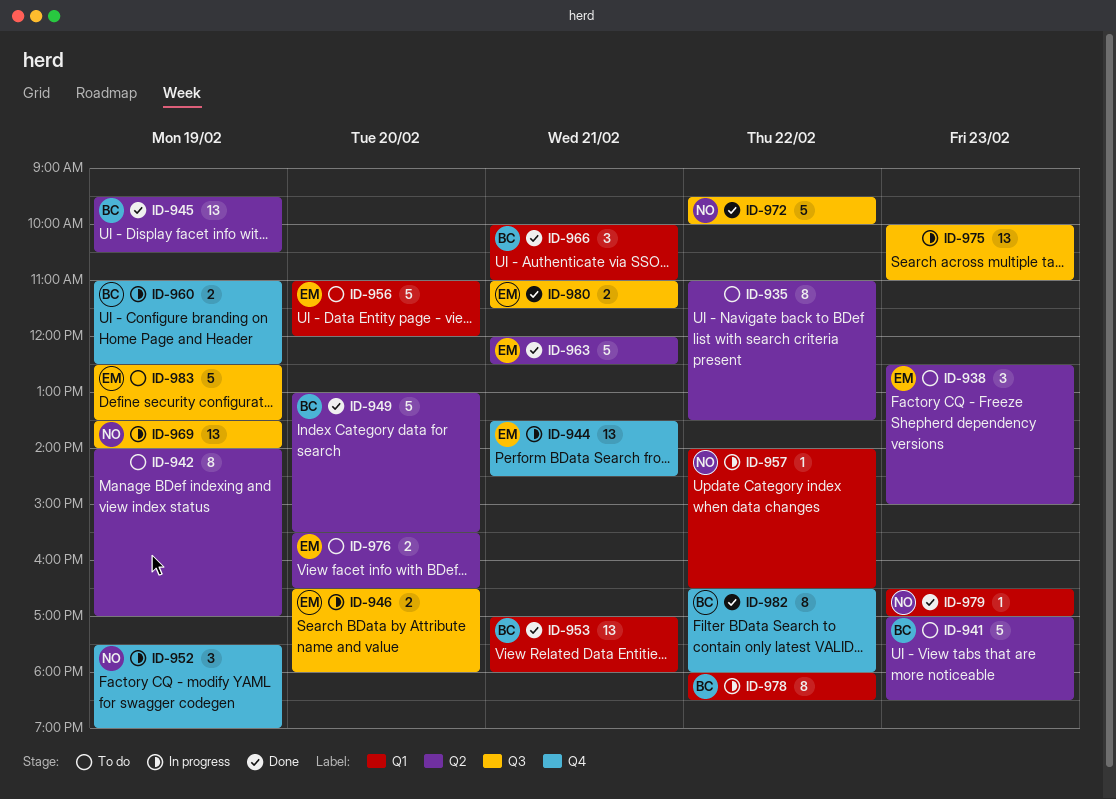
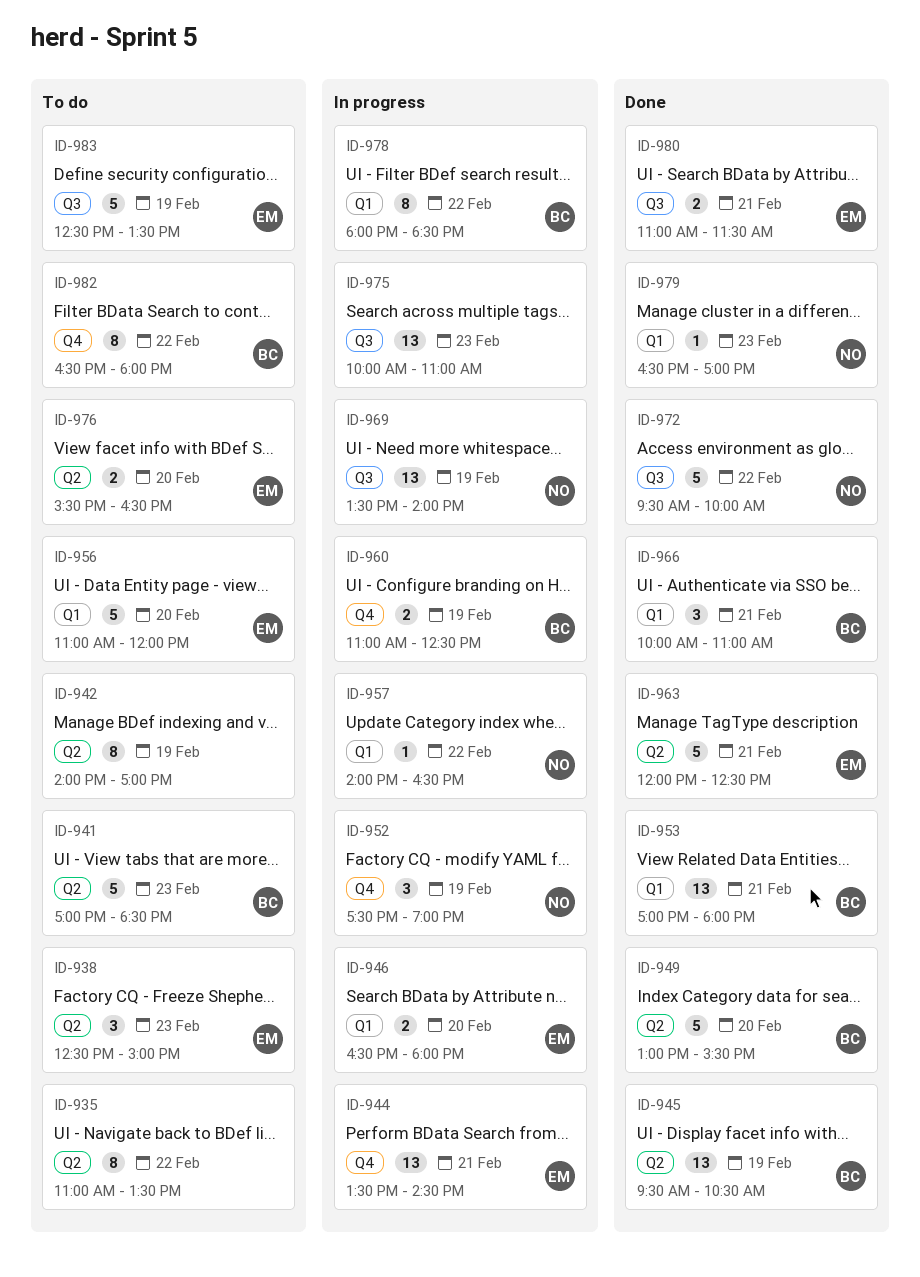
ID-946, label: Q3 -> Q1
ID-982, status: Done -> To do

